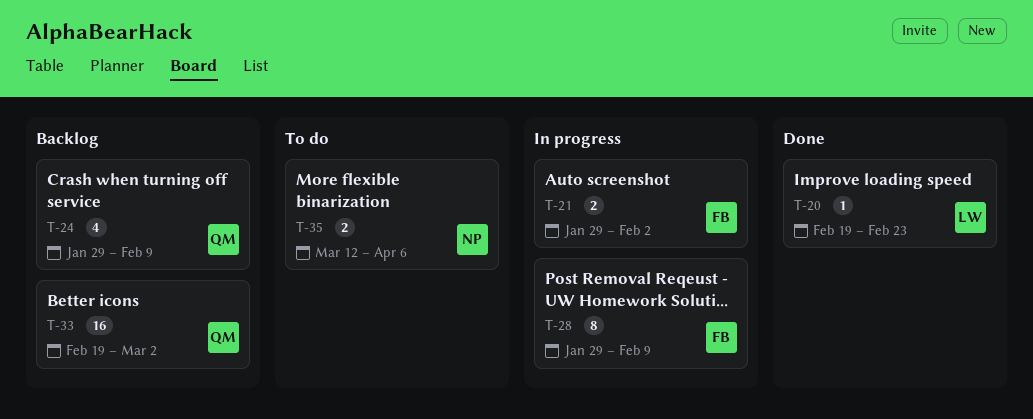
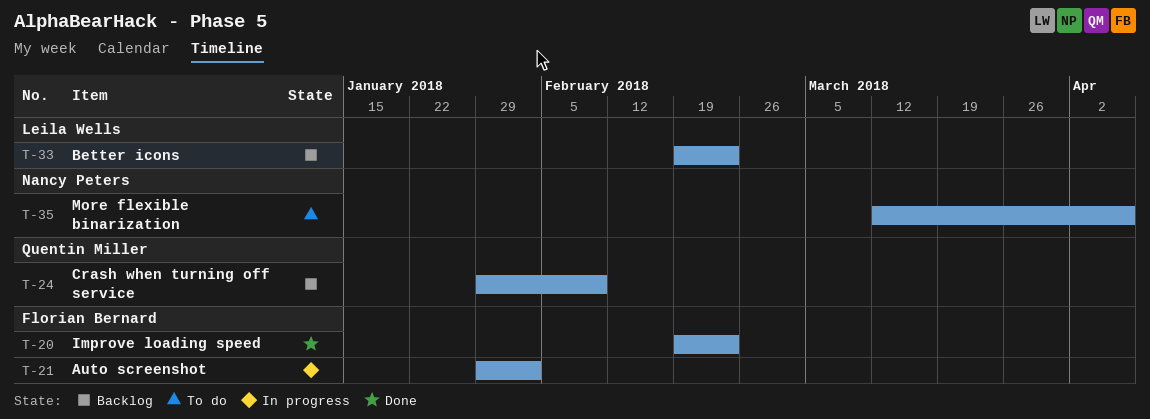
T-20, owner: Leila Wells -> Florian Bernard
T-28: present -> none
T-33, owner: Quentin Miller -> Leila Wells
T-33, due: Mar 2 -> Feb 23

